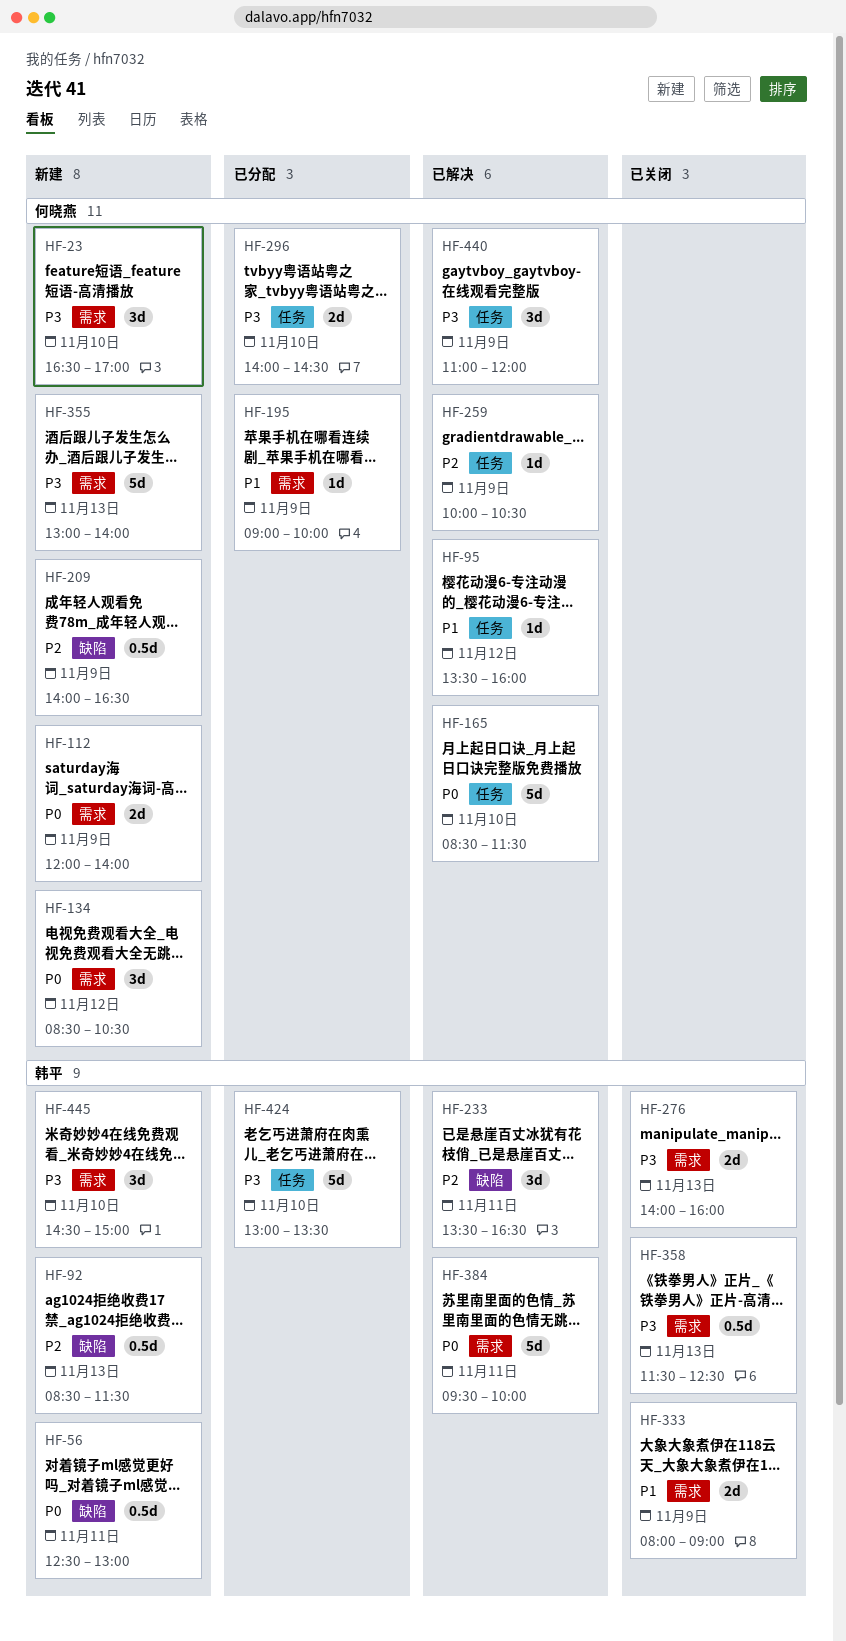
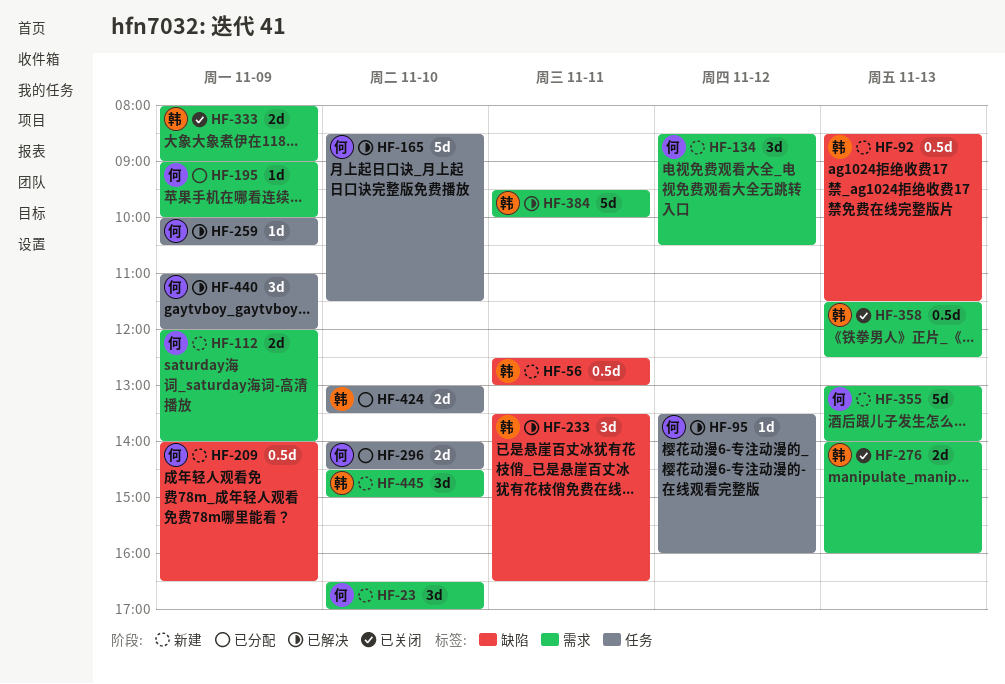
HF-424, estimate: 5d -> 2d

